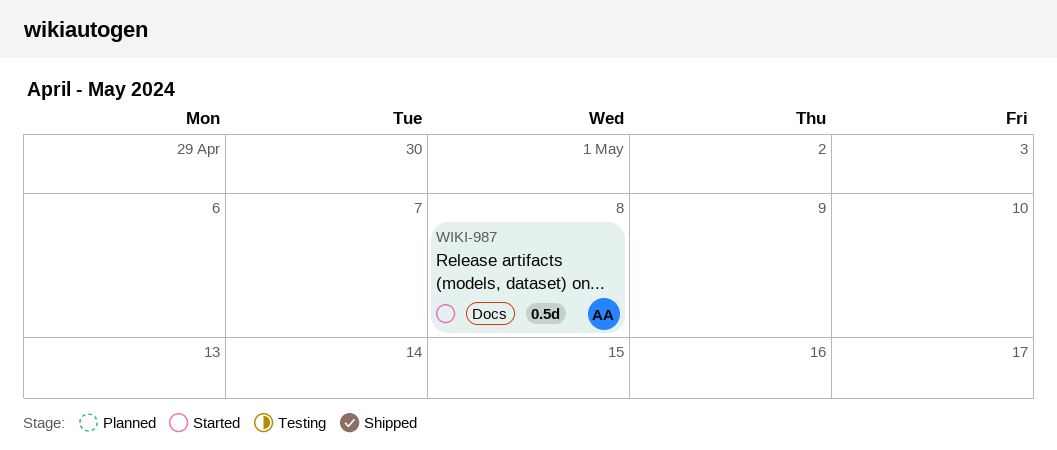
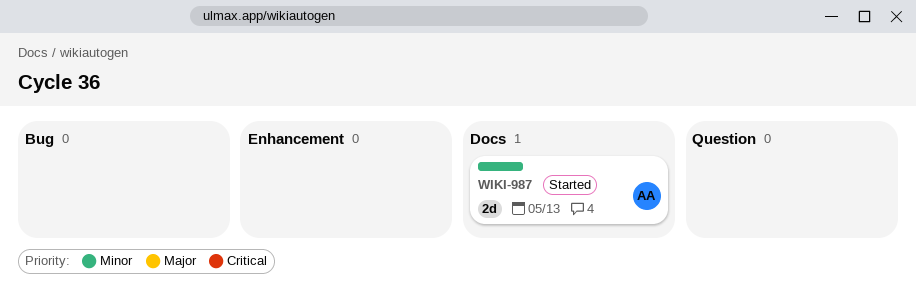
WIKI-987, estimate: 0.5d -> 2d
WIKI-987, due: May 8 -> May 13

